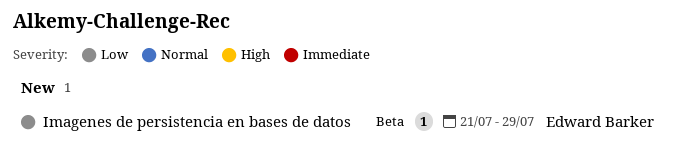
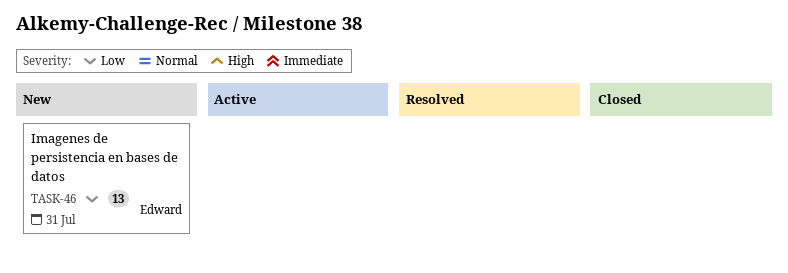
Imagenes de persistencia en bases de datos, estimate: 1 -> 13
Imagenes de persistencia en bases de datos, due: Jul 29 -> Jul 31

